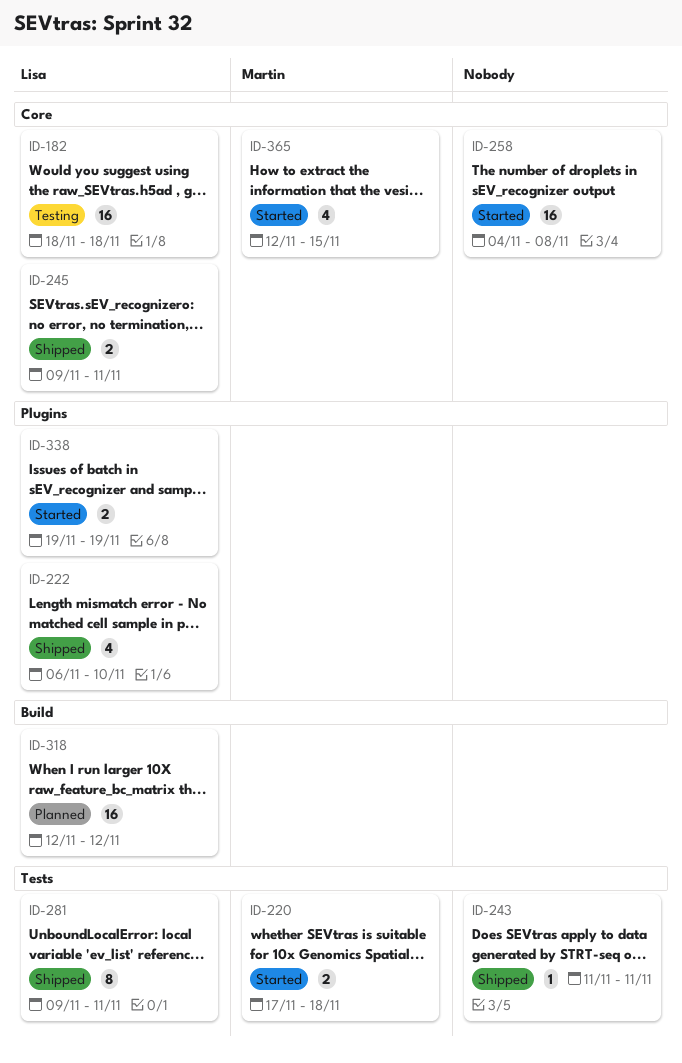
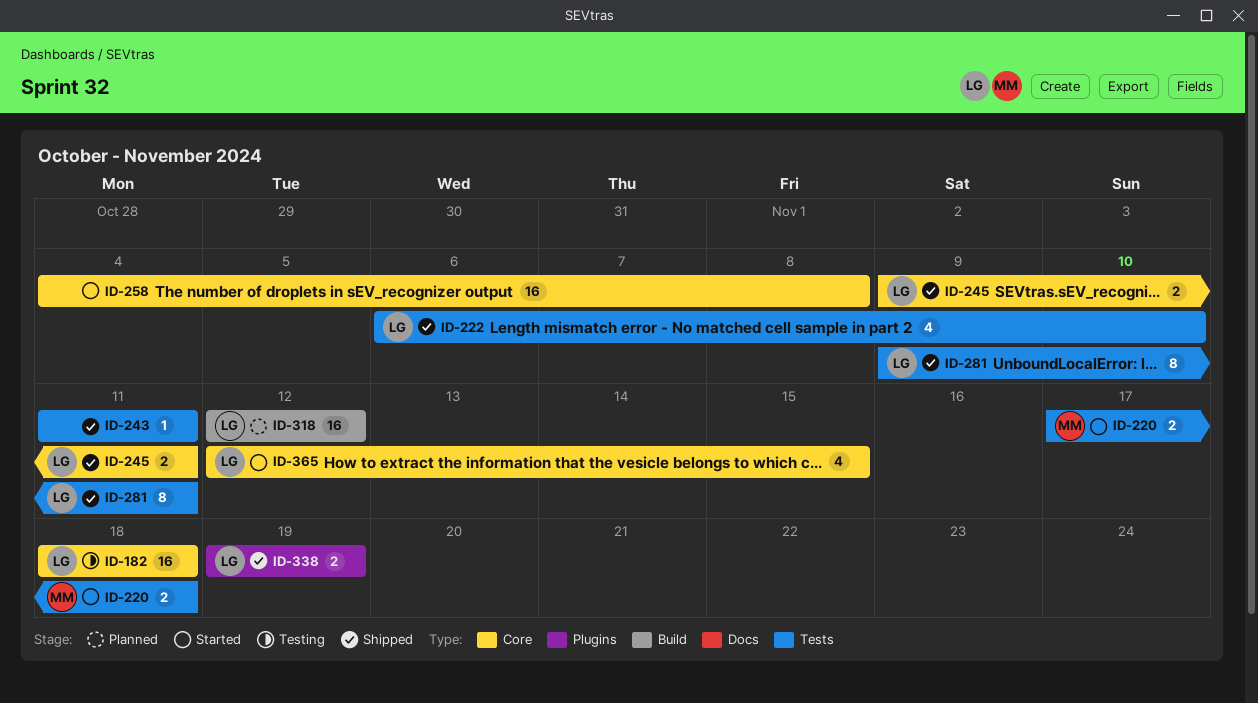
ID-222, label: Plugins -> Tests
ID-338, status: Started -> Shipped
ID-365, owner: Martin -> Lisa

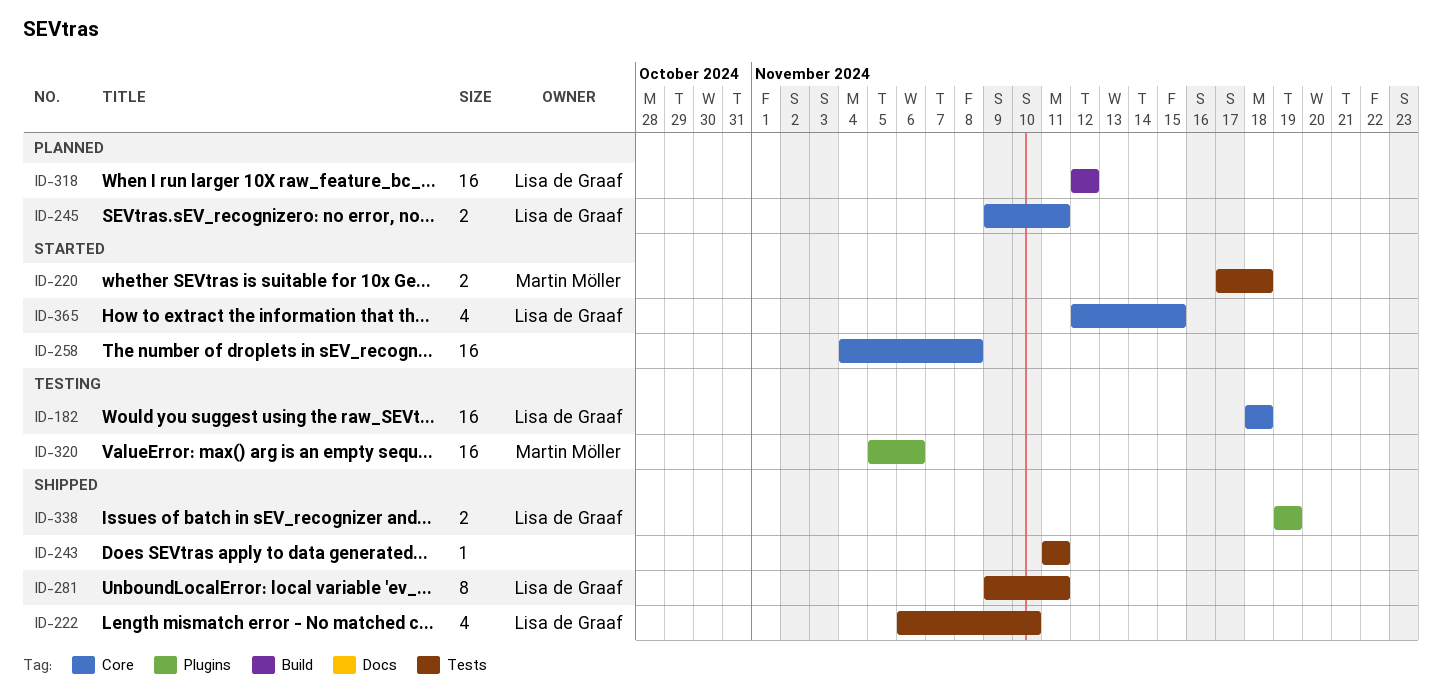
ID-245, status: Shipped -> Planned
ID-320: none -> present

